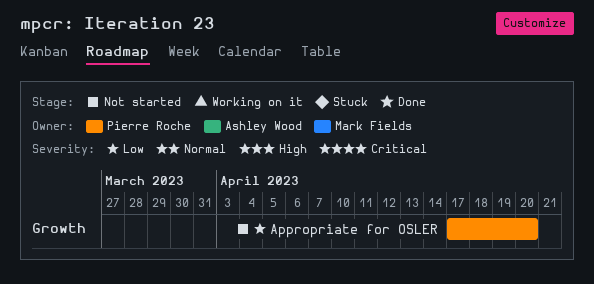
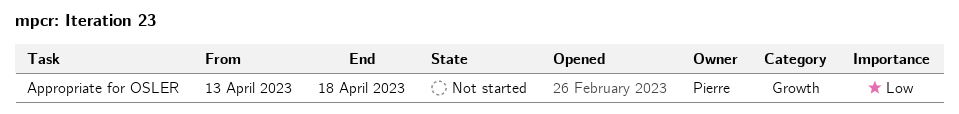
Appropriate for OSLER, start: Apr 17 -> Apr 13
Appropriate for OSLER, due: Apr 20 -> Apr 18

